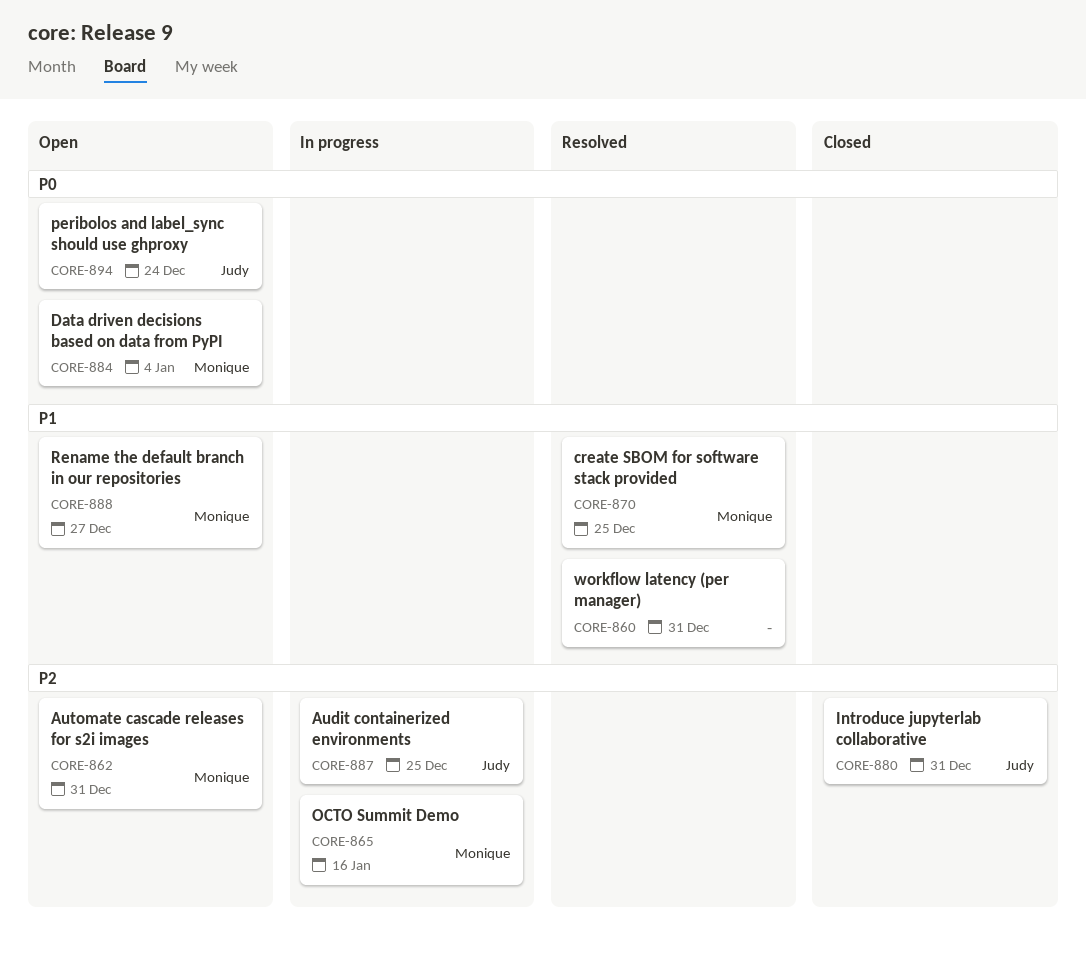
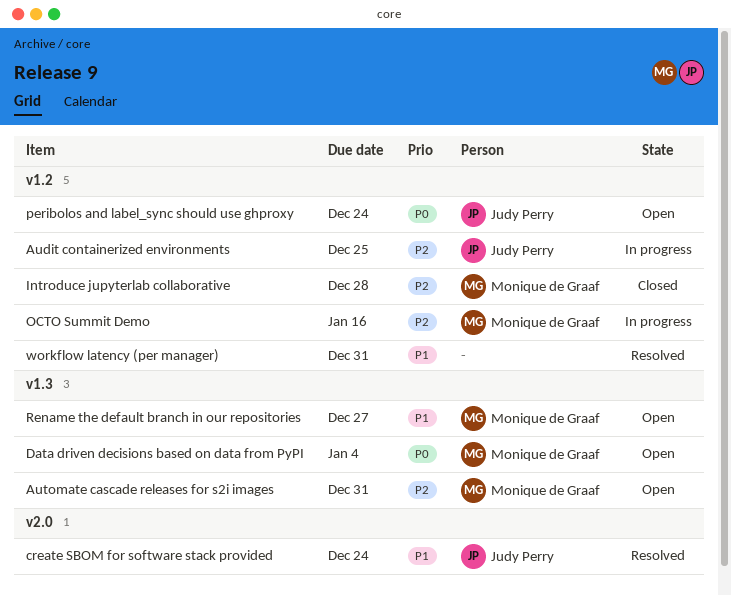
create SBOM for software stack provided, owner: Monique de Graaf -> Judy Perry
create SBOM for software stack provided, due: Dec 25 -> Dec 24
Introduce jupyterlab collaborative, owner: Judy Perry -> Monique de Graaf
Introduce jupyterlab collaborative, due: Dec 31 -> Dec 28

